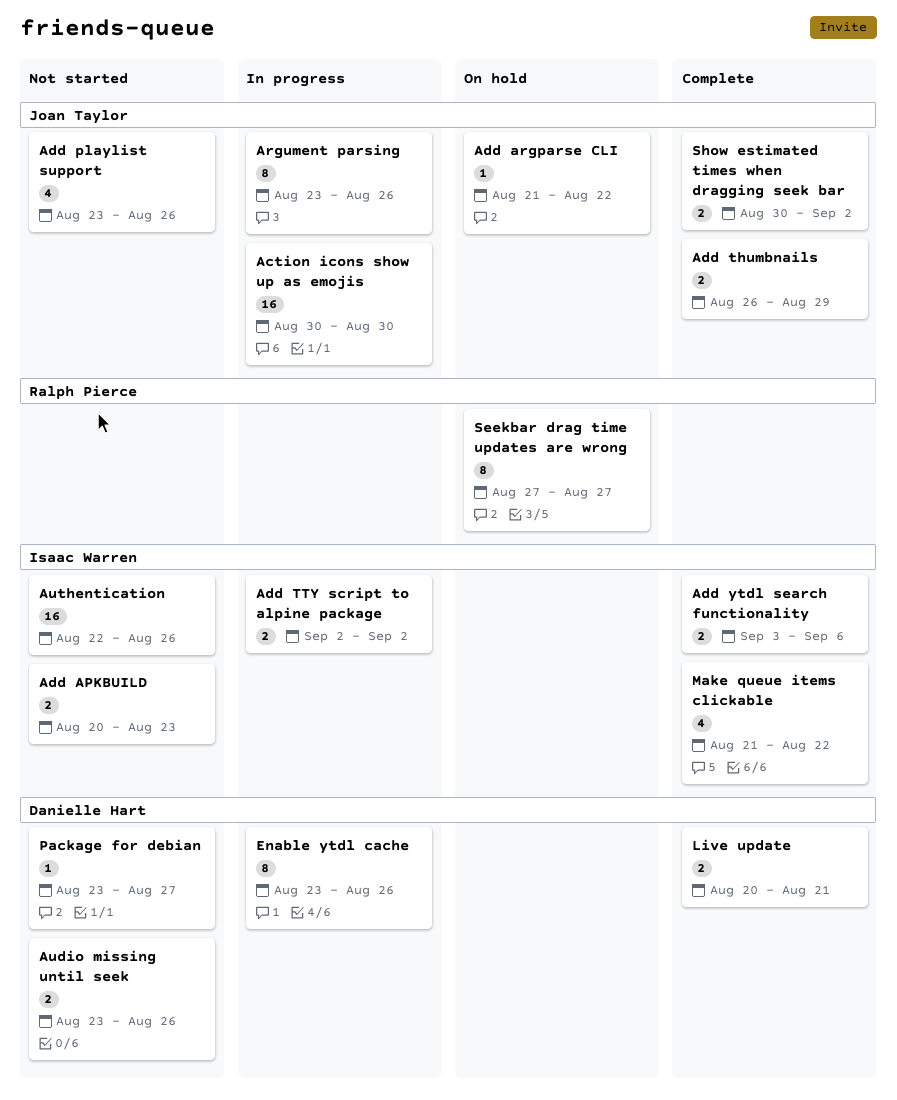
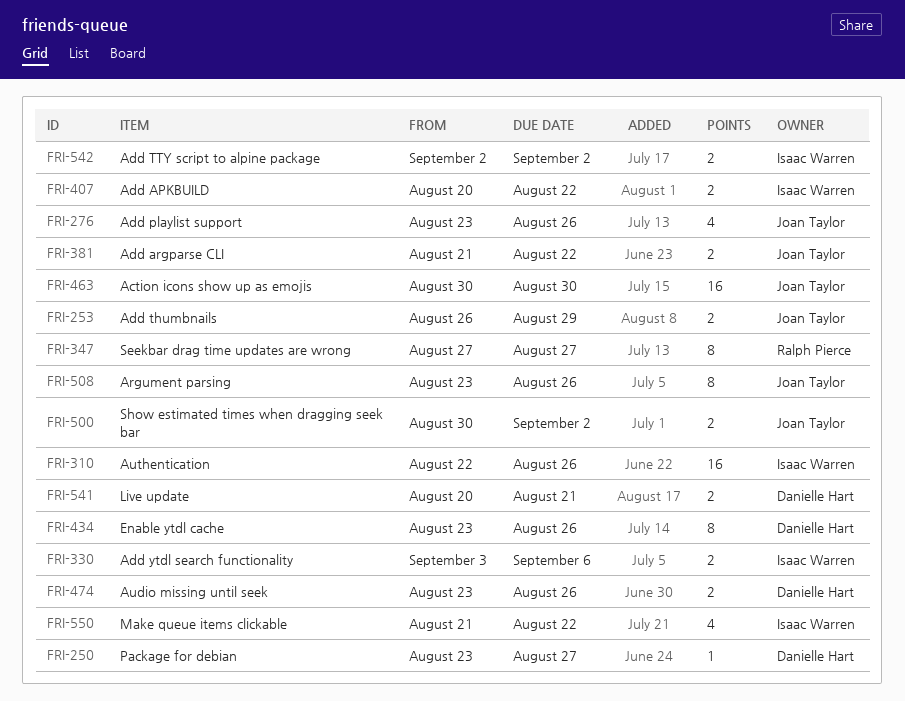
Add APKBUILD, due: Aug 23 -> Aug 22
Add argparse CLI, estimate: 1 -> 2

